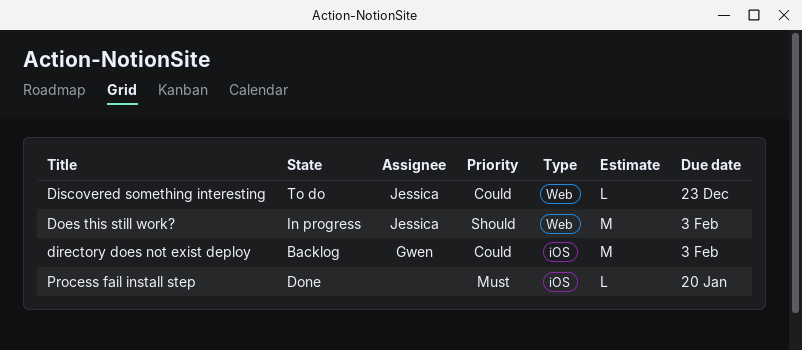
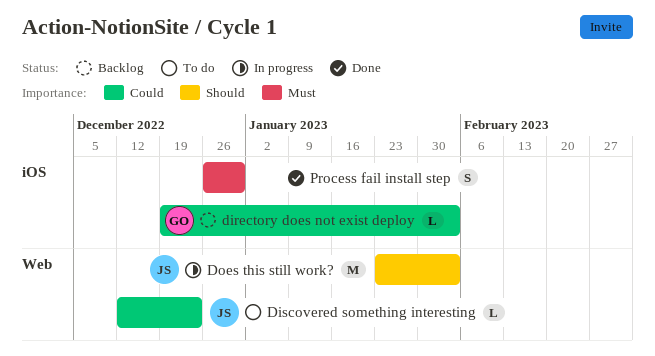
directory does not exist deploy, estimate: M -> L
Process fail install step, estimate: L -> S
Process fail install step, due: Jan 20 -> Dec 30

